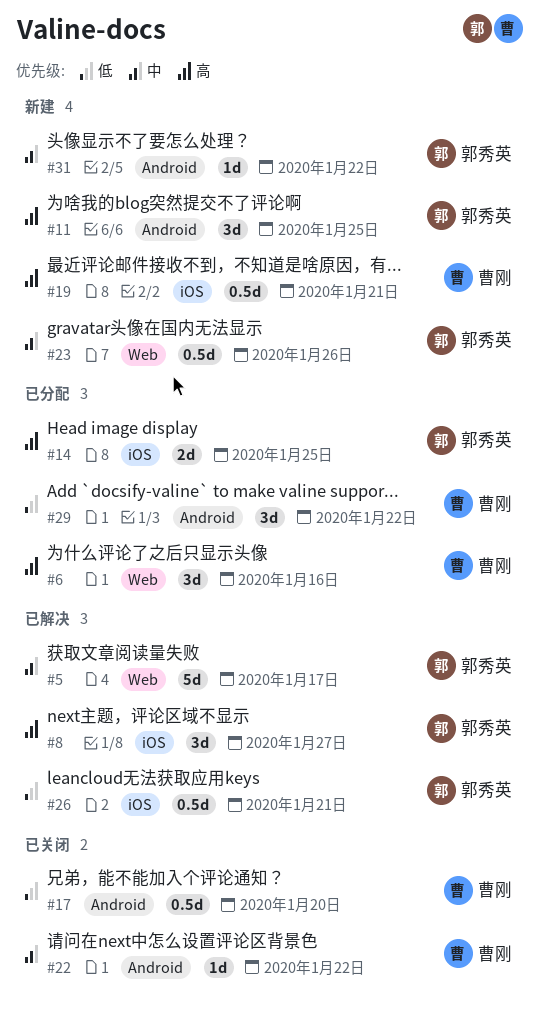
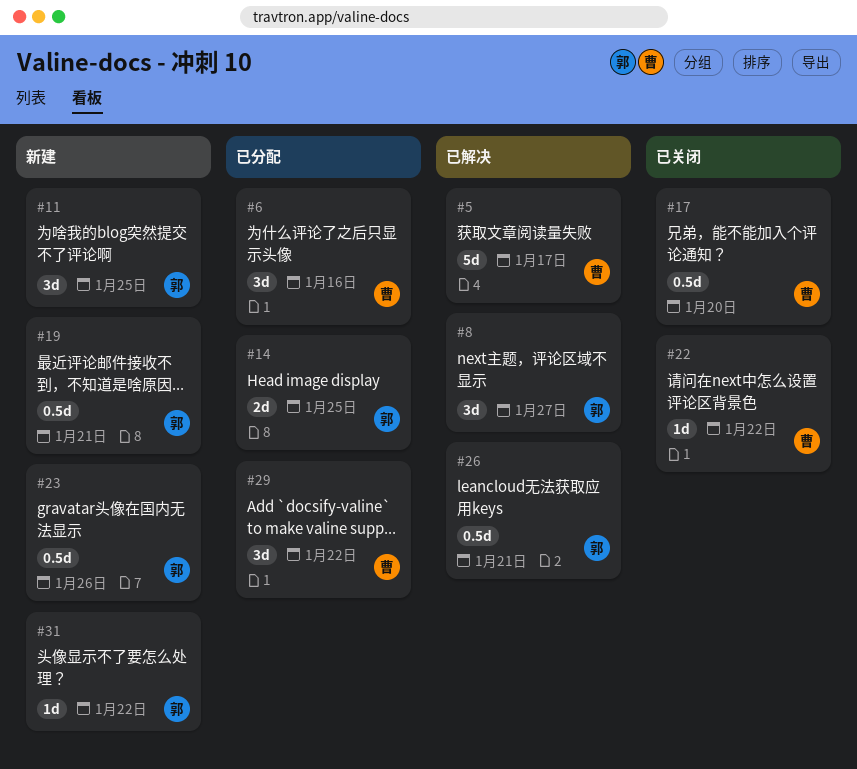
#5, owner: 郭秀英 -> 曹刚
#19, owner: 曹刚 -> 郭秀英

